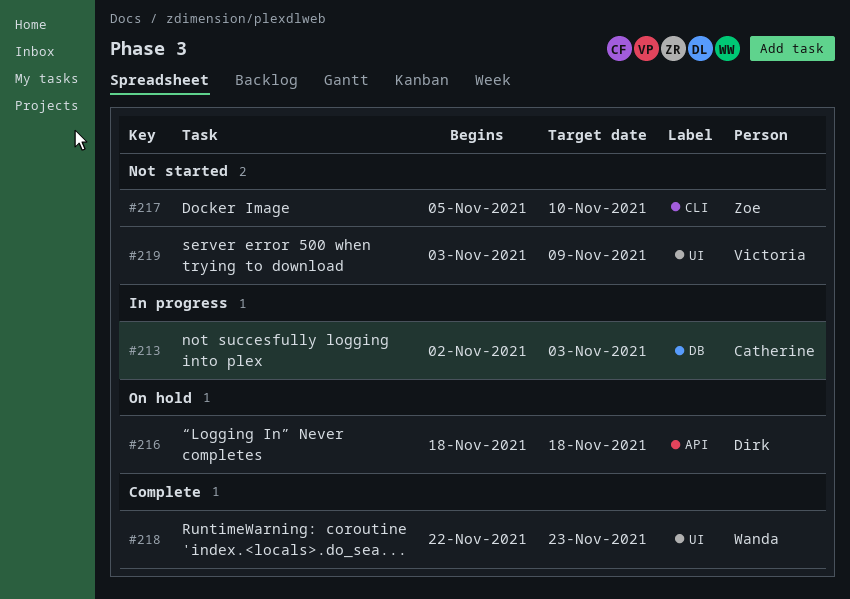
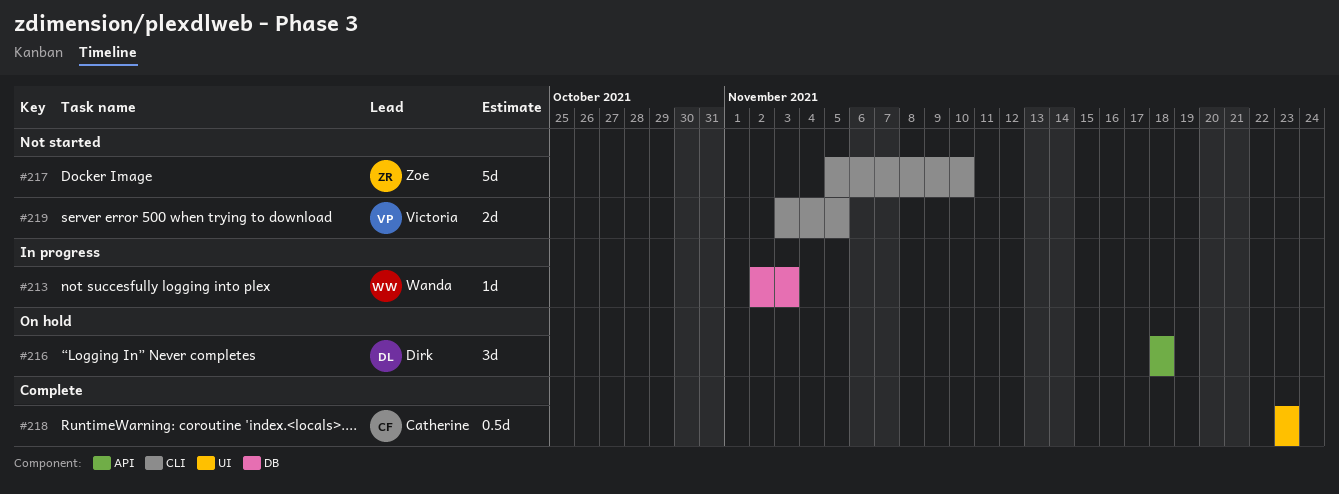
#213, owner: Catherine -> Wanda
#218, owner: Wanda -> Catherine
#218, start: Nov 22 -> Nov 23
#219, label: UI -> CLI
#219, due: Nov 9 -> Nov 5

